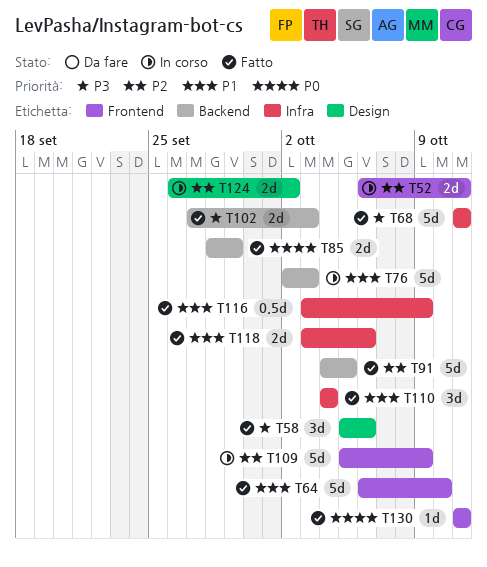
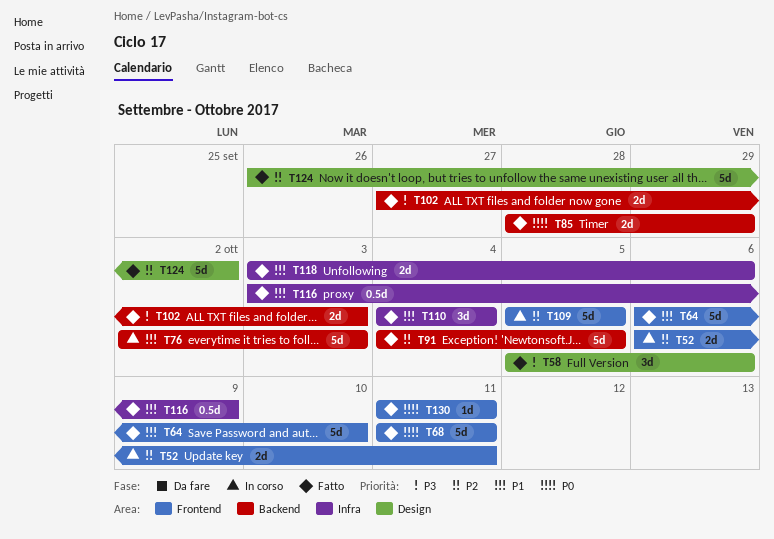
T68, priority: P3 -> P0
T68, label: Infra -> Frontend
T109, due: Oct 9 -> Oct 5
T124, status: In corso -> Fatto
T124, estimate: 2d -> 5d

